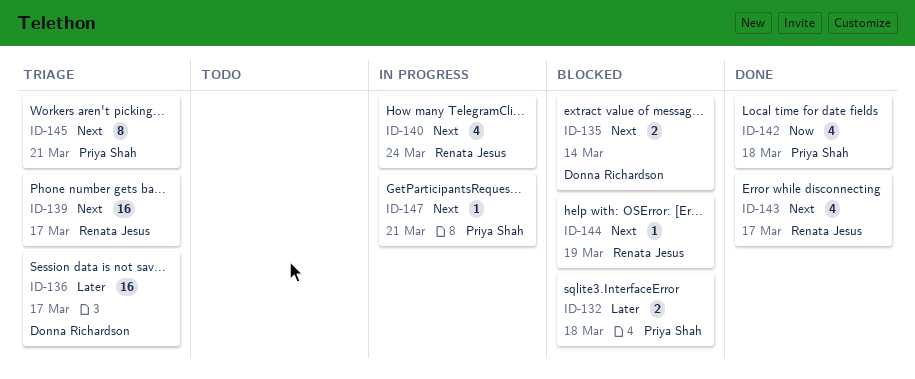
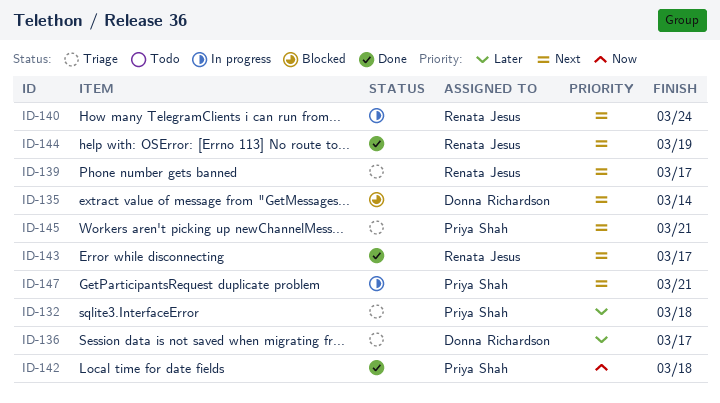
ID-132, status: Blocked -> Triage
ID-144, status: Blocked -> Done

